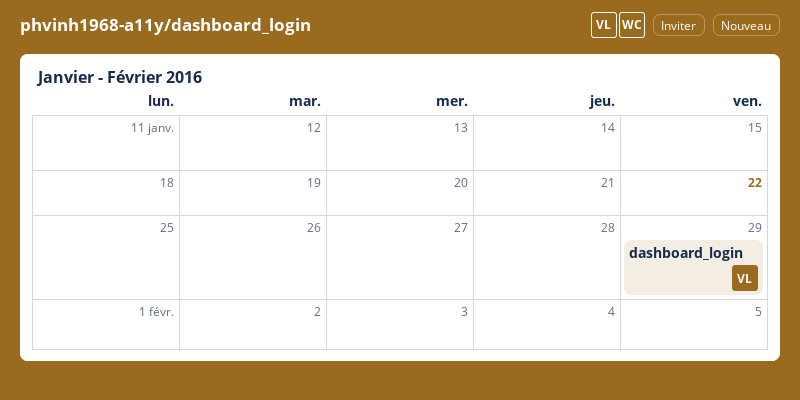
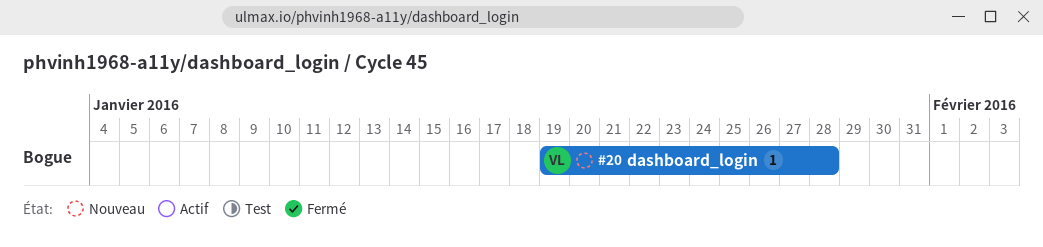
dashboard_login, due: Jan 29 -> Jan 28

